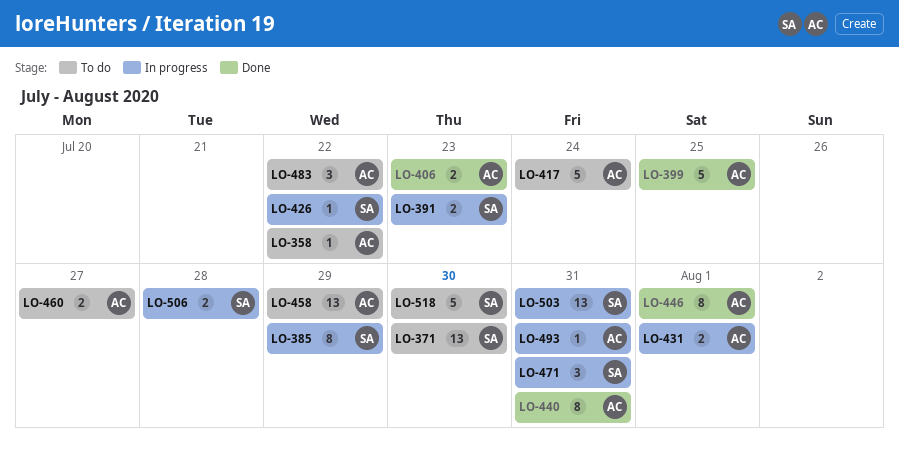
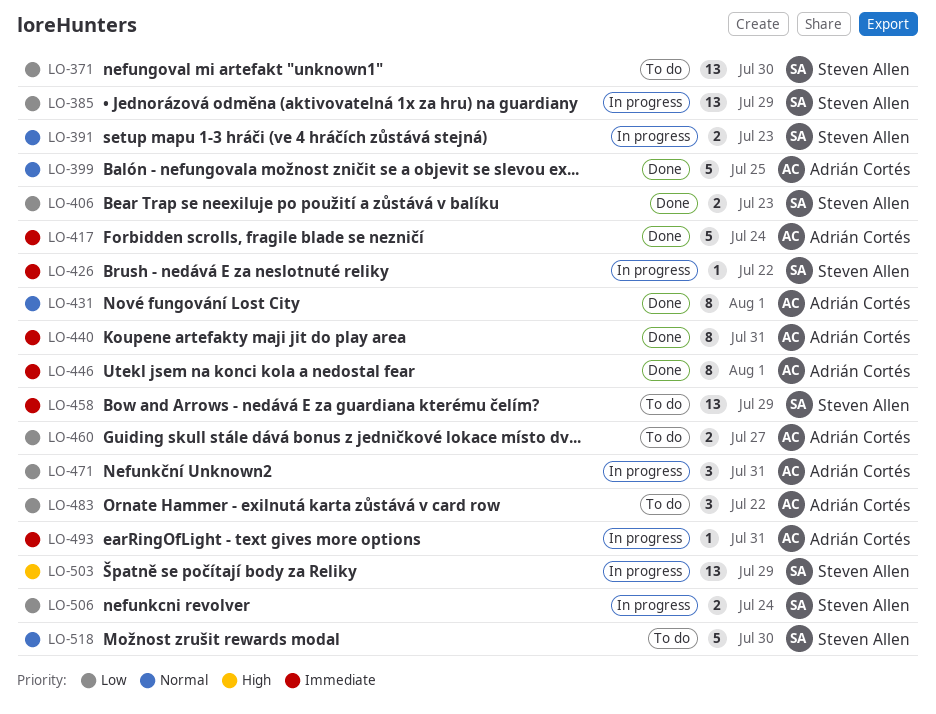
LO-358: present -> none
LO-385, estimate: 8 -> 13
LO-406, owner: Adrián Cortés -> Steven Allen
LO-417, status: To do -> Done
LO-431, status: In progress -> Done
LO-431, estimate: 2 -> 8
LO-458, owner: Adrián Cortés -> Steven Allen
LO-471, owner: Steven Allen -> Adrián Cortés
LO-503, due: Jul 31 -> Jul 29
LO-506, due: Jul 28 -> Jul 24

